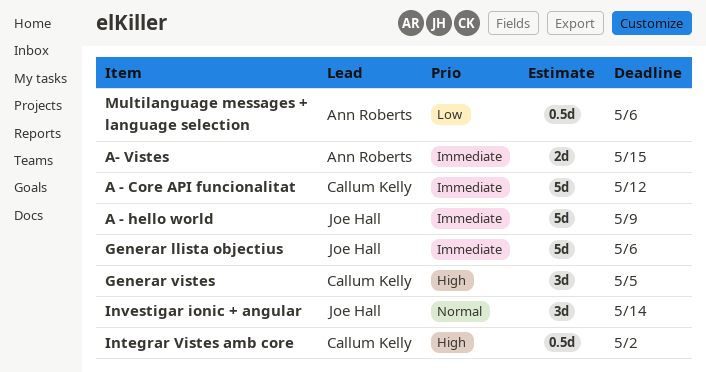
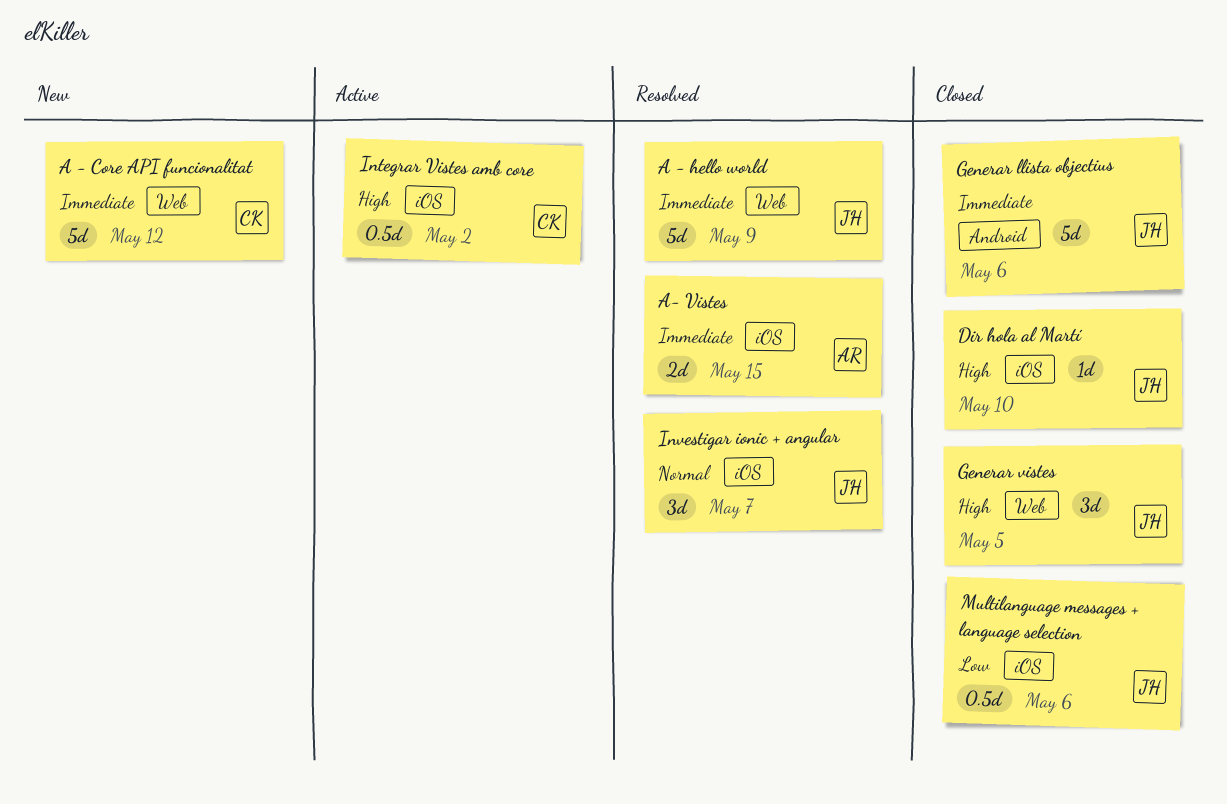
Dir hola al Martí: none -> present
Generar vistes, owner: Callum Kelly -> Joe Hall
Investigar ionic + angular, due: May 14 -> May 7
Multilanguage messages + language selection, owner: Ann Roberts -> Joe Hall

